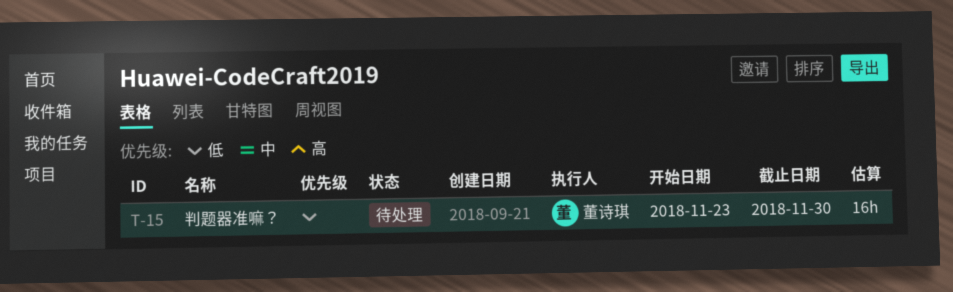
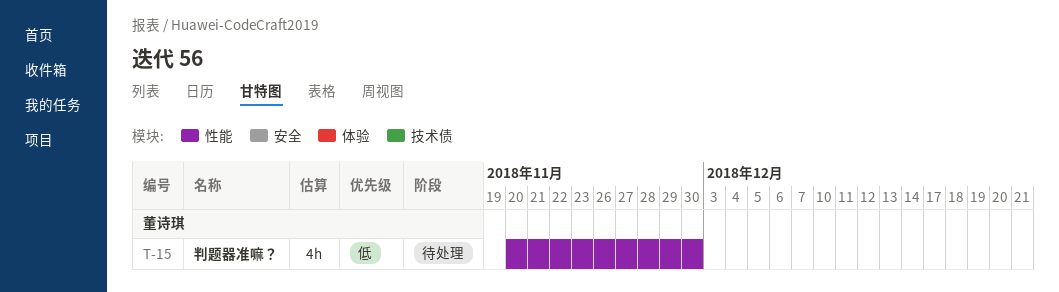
T-15, estimate: 16h -> 4h
T-15, start: Nov 23 -> Nov 20

